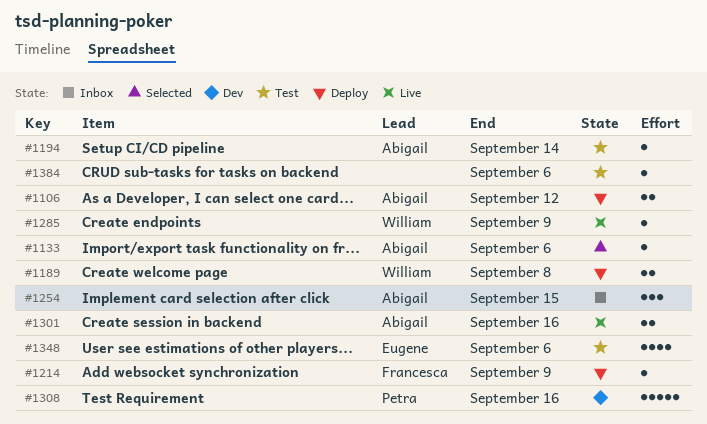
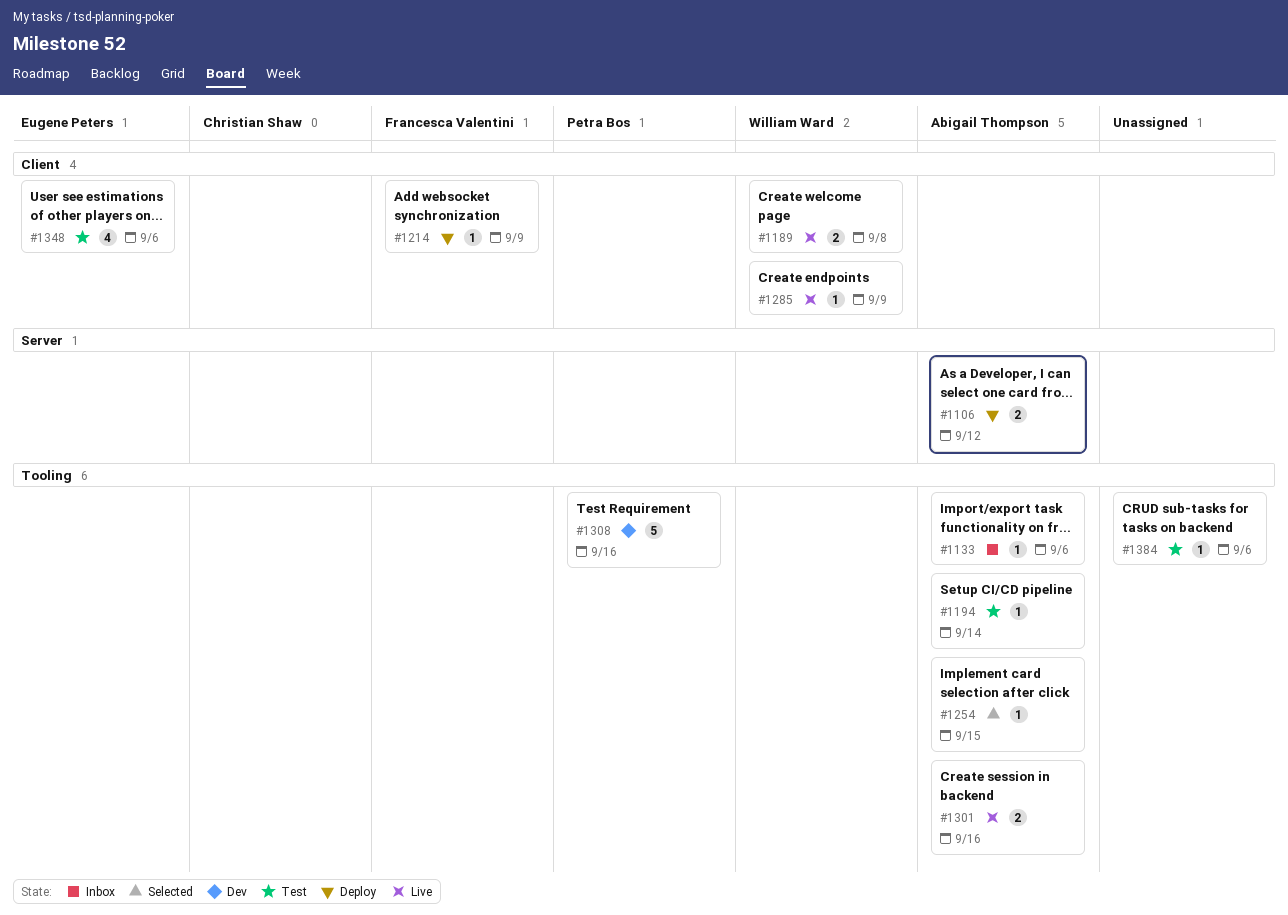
#1133, status: Selected -> Inbox
#1189, status: Deploy -> Live
#1254, status: Inbox -> Selected
#1254, estimate: 3 -> 1

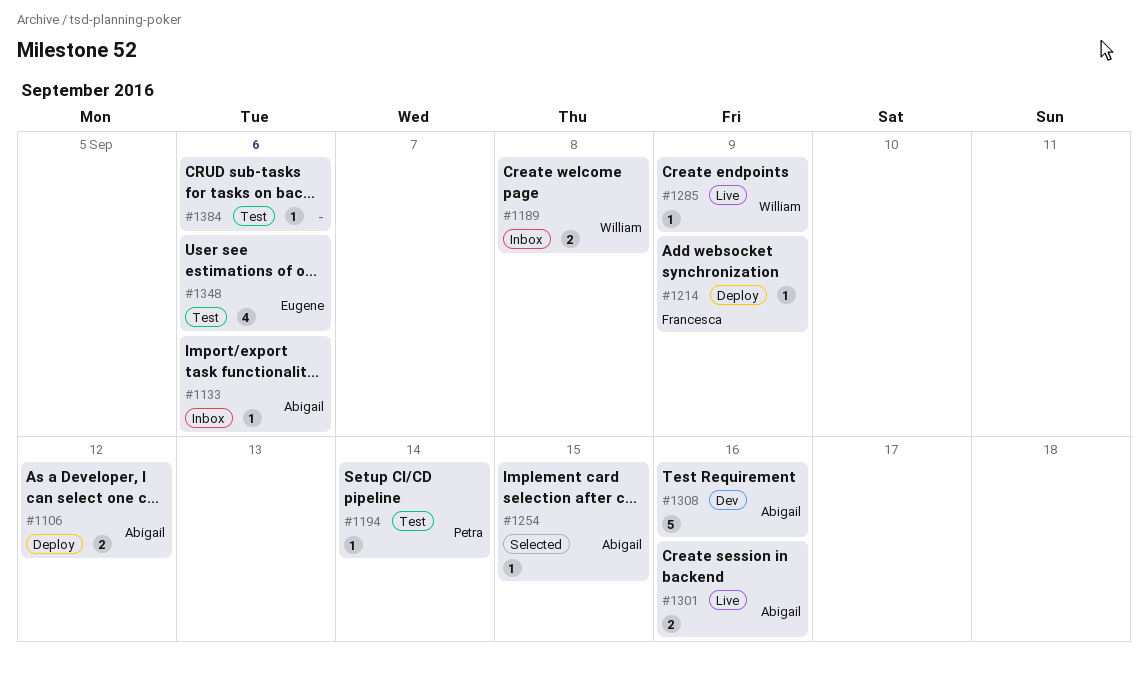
#1189, status: Live -> Inbox
#1194, owner: Abigail Thompson -> Petra Bos
#1308, owner: Petra Bos -> Abigail Thompson

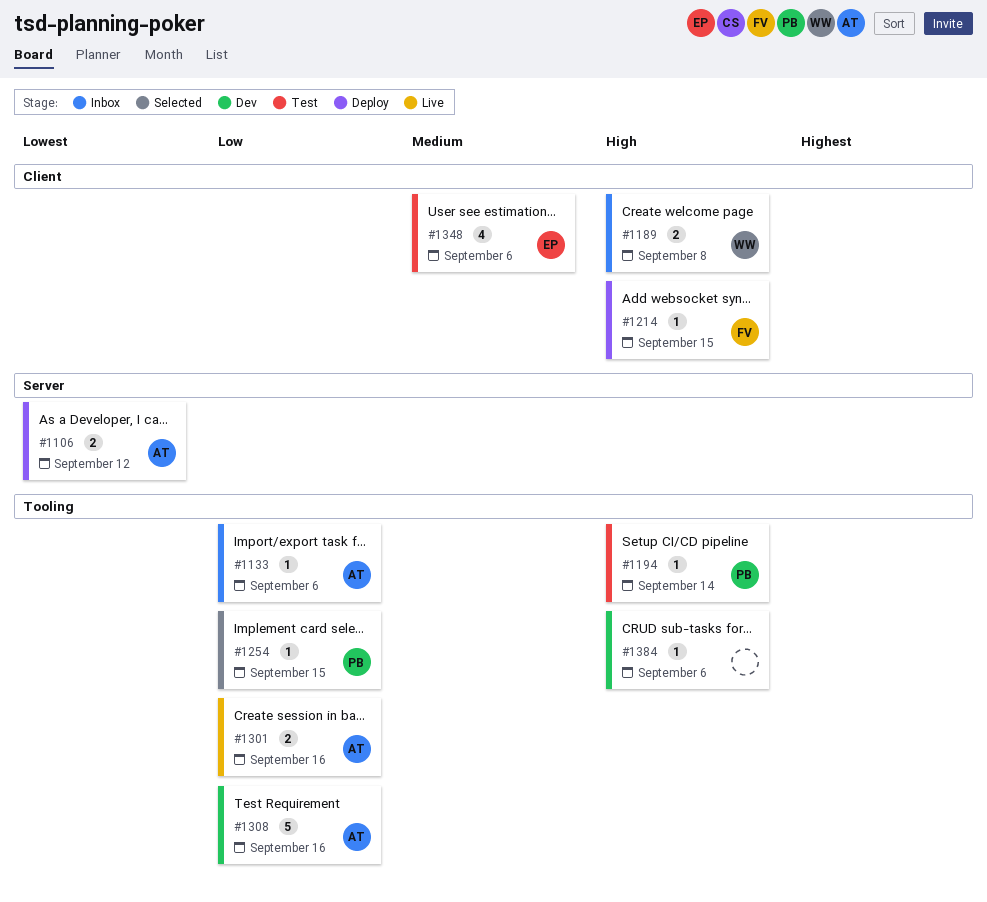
#1214, due: Sep 9 -> Sep 15
#1254, owner: Abigail -> Petra
#1285: present -> none
#1384, status: Test -> Dev

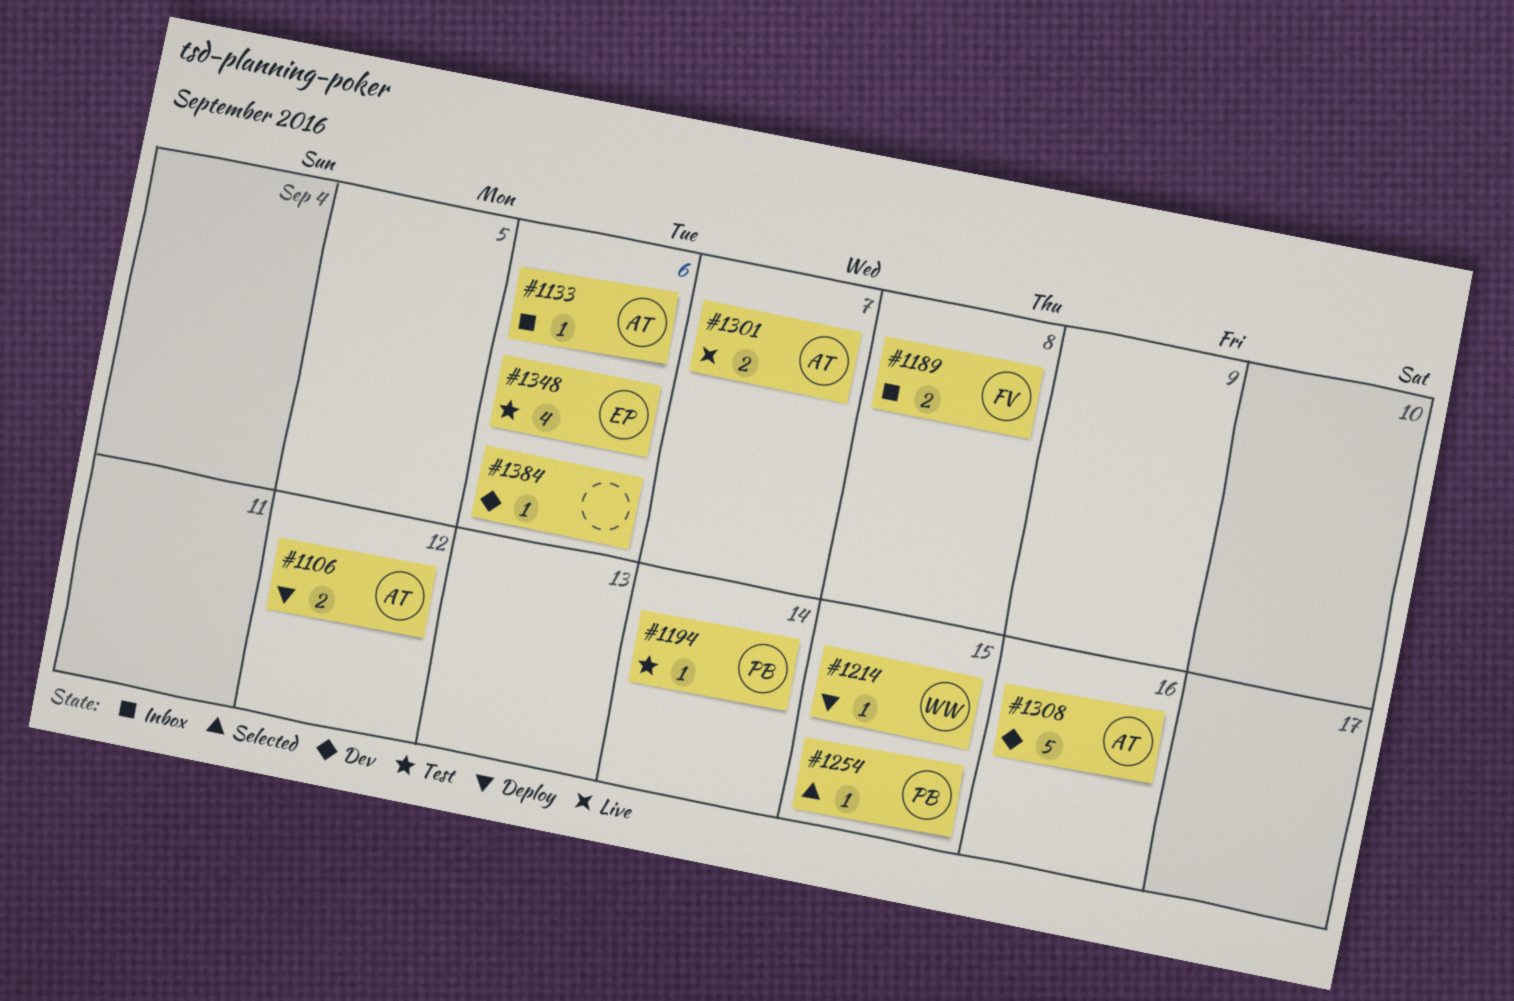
#1189, owner: WW -> FV
#1214, owner: FV -> WW
#1301, due: Sep 16 -> Sep 7

